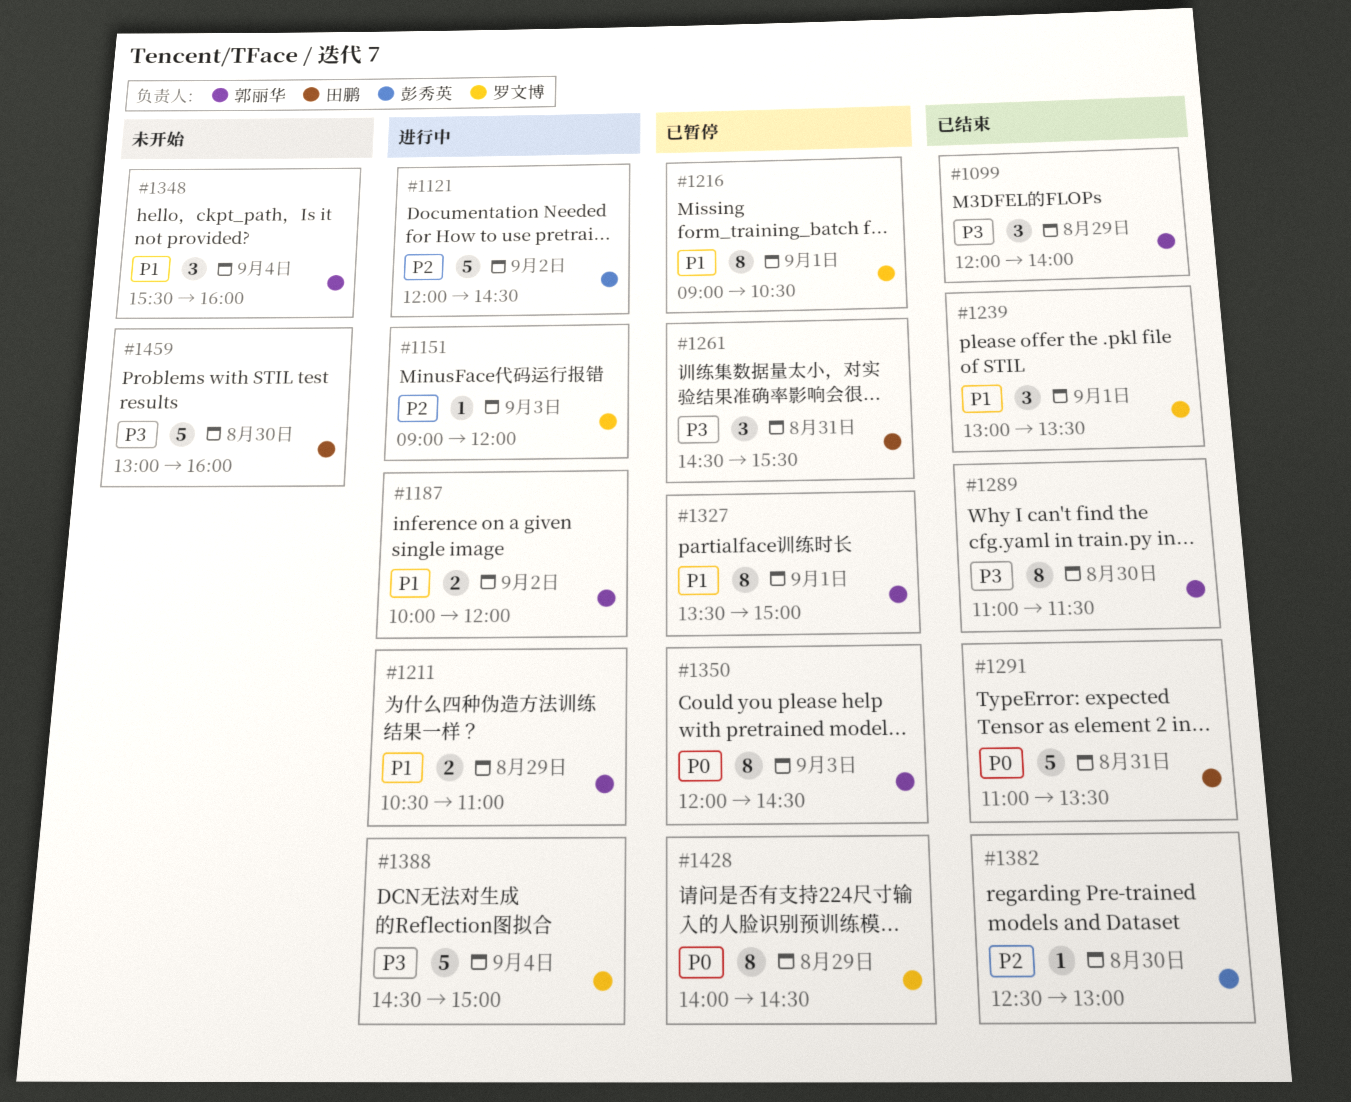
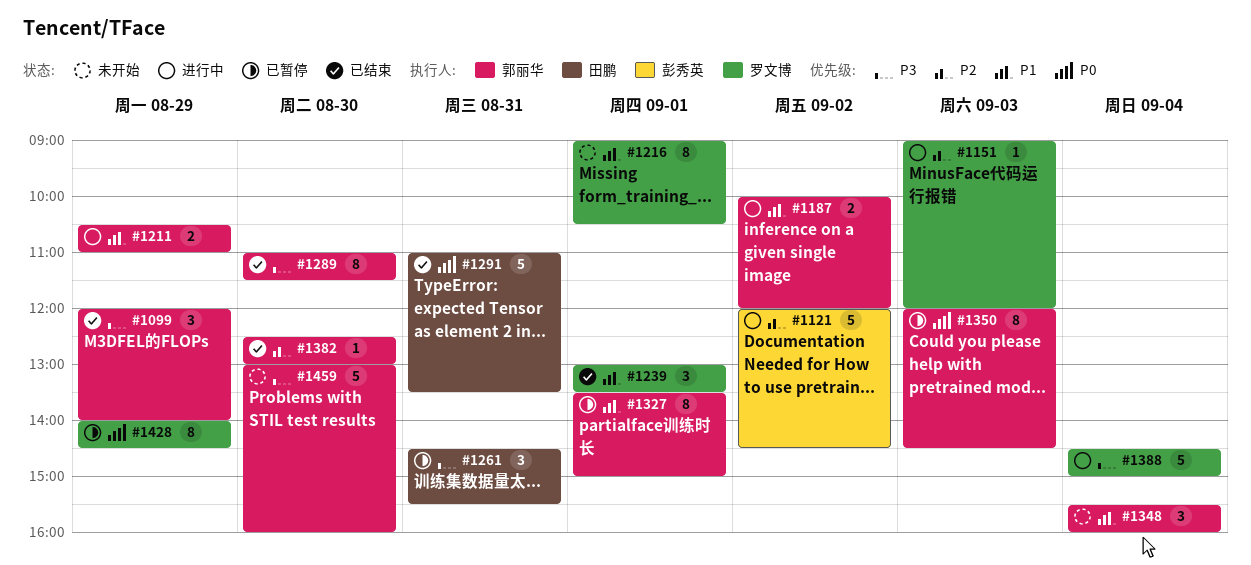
#1216, status: 已暂停 -> 未开始
#1382, owner: 彭秀英 -> 郭丽华
#1459, owner: 田鹏 -> 郭丽华

